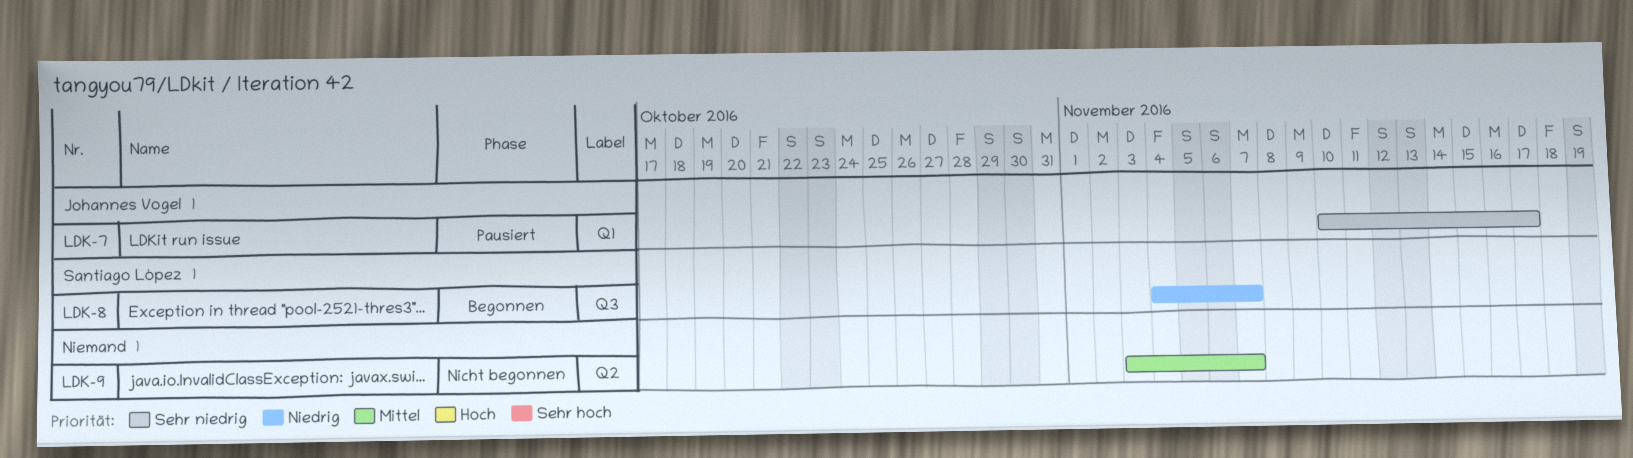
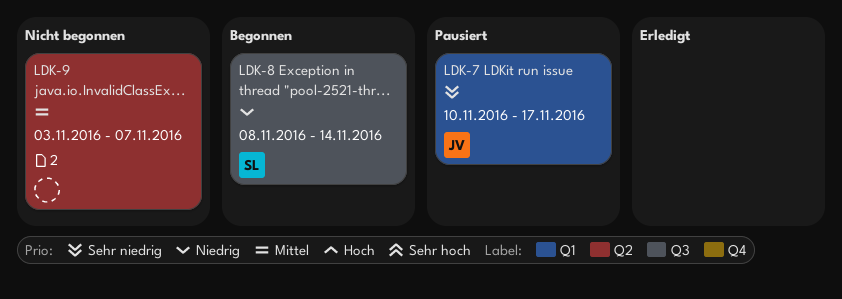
LDK-8, start: Nov 4 -> Nov 8
LDK-8, due: Nov 7 -> Nov 14

